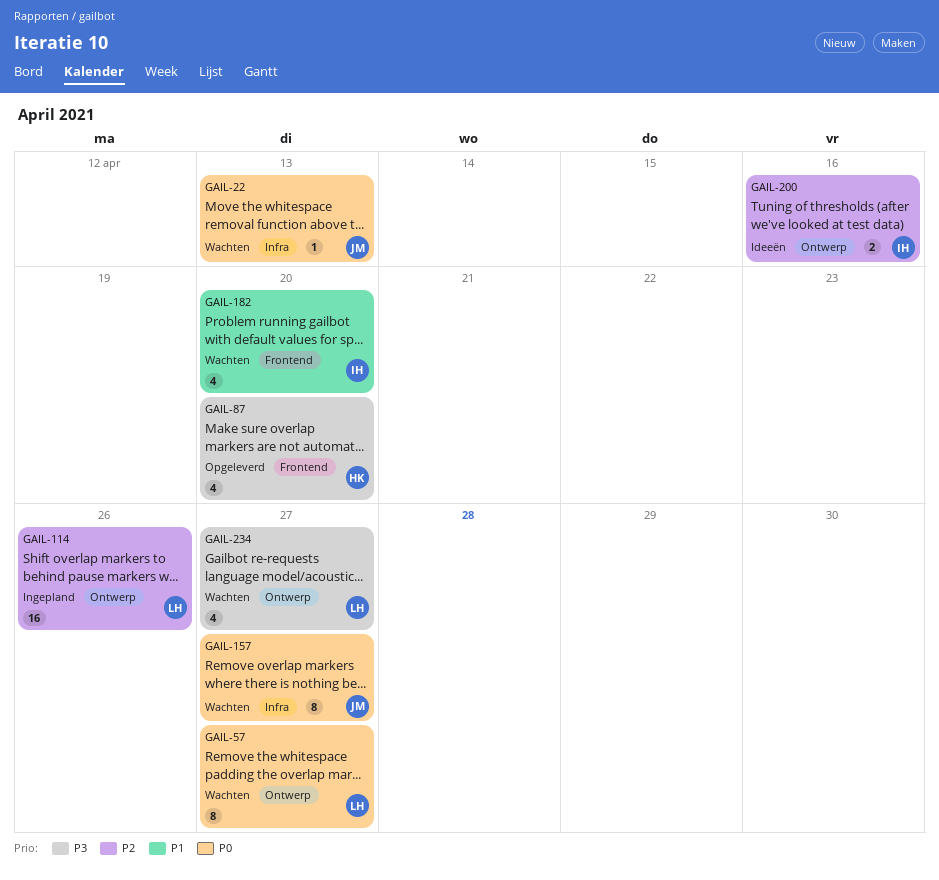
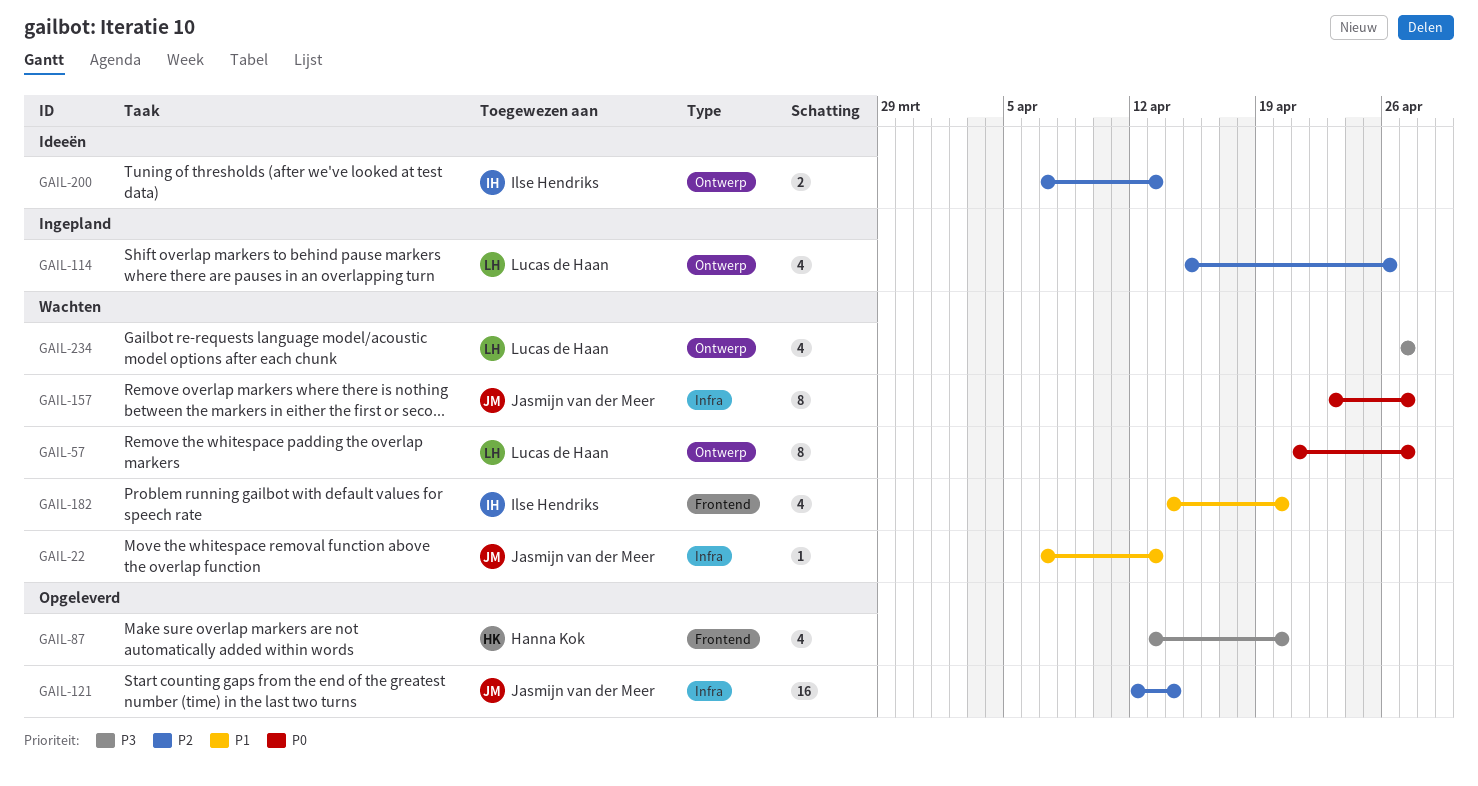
GAIL-22, priority: P0 -> P1
GAIL-114, estimate: 16 -> 4
GAIL-121: none -> present
GAIL-200, due: Apr 16 -> Apr 13

